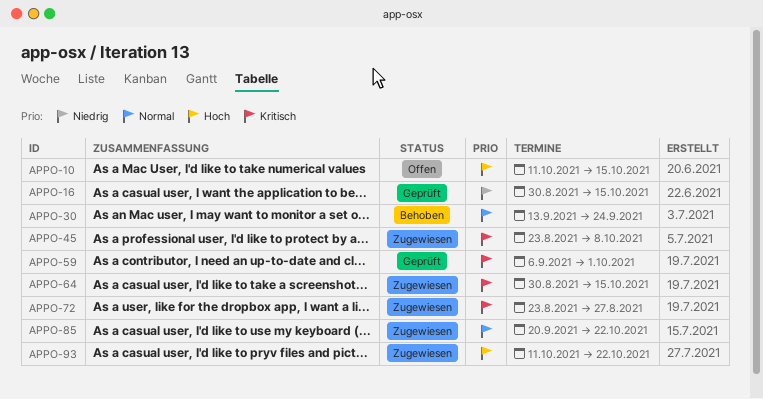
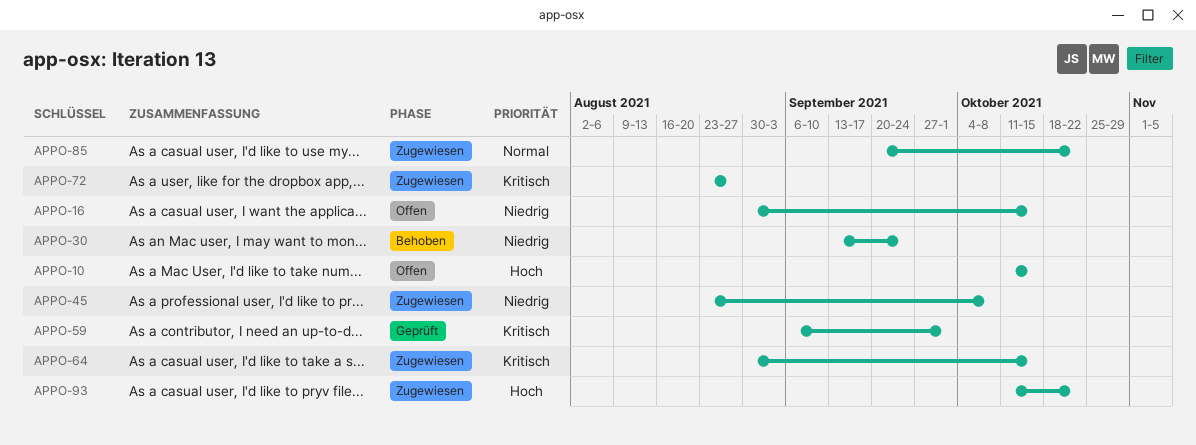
APPO-16, status: Geprüft -> Offen
APPO-30, priority: Normal -> Niedrig
APPO-45, priority: Kritisch -> Niedrig

